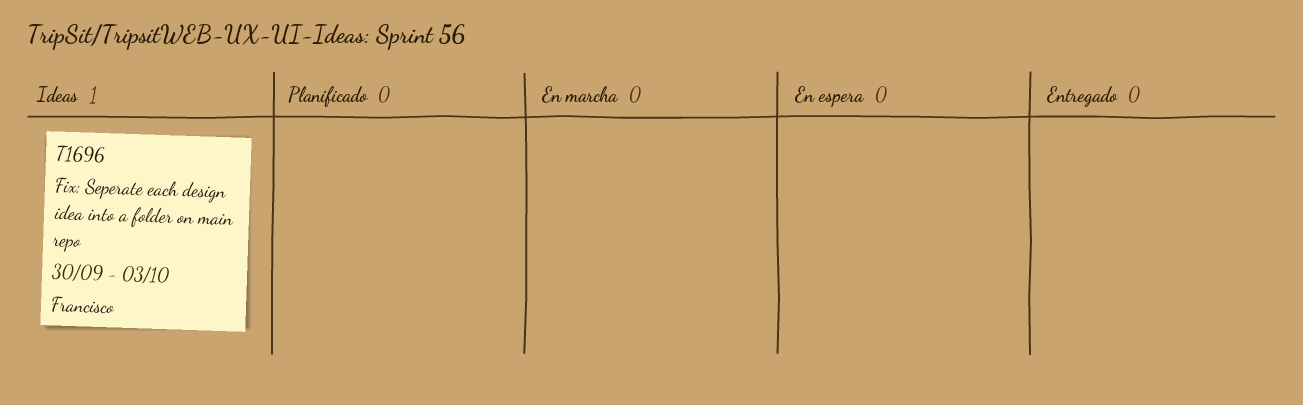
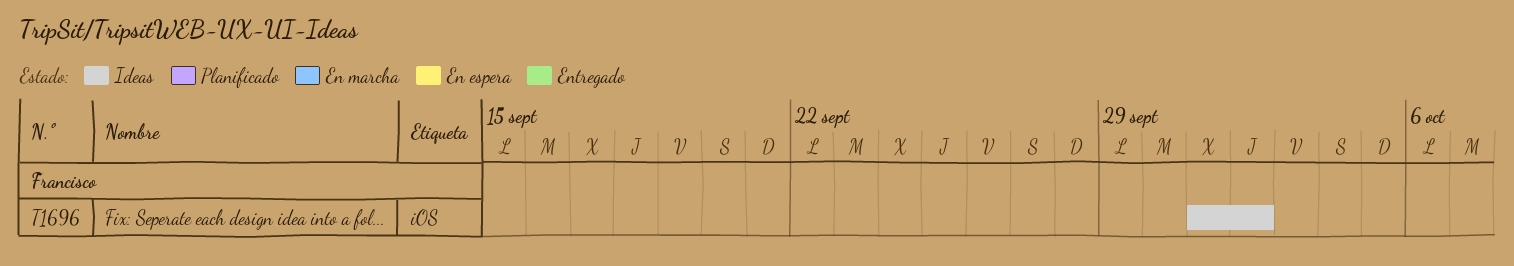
T1696, start: Sep 30 -> Oct 1
T1696, due: Oct 3 -> Oct 2

